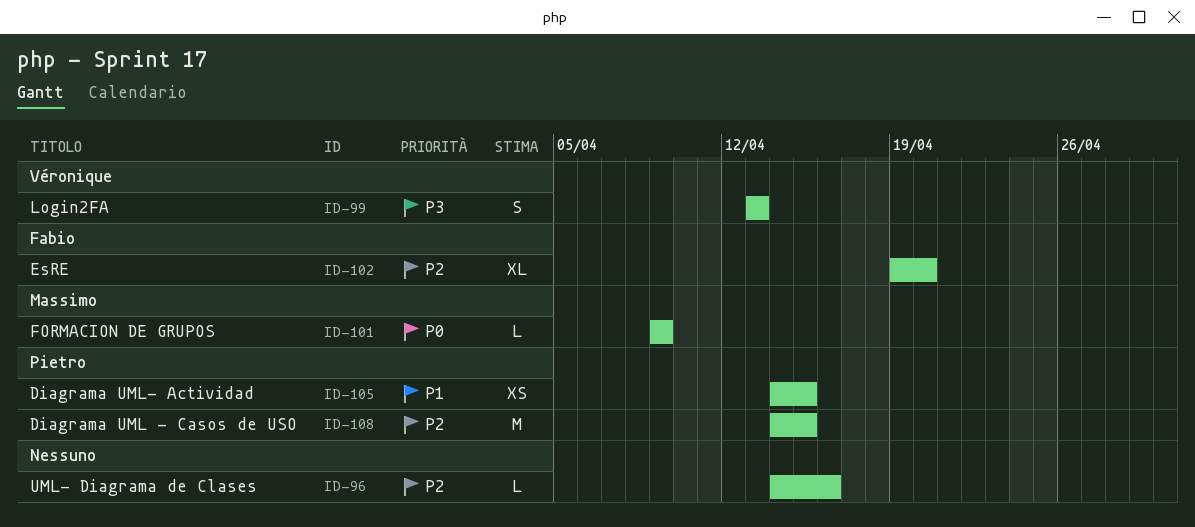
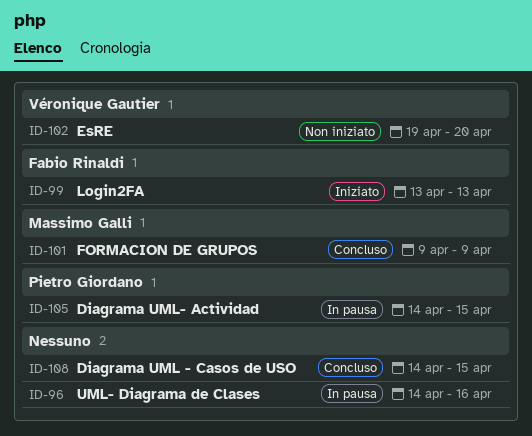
ID-99, owner: Véronique Gautier -> Fabio Rinaldi
ID-102, owner: Fabio Rinaldi -> Véronique Gautier
ID-108, owner: Pietro Giordano -> none

